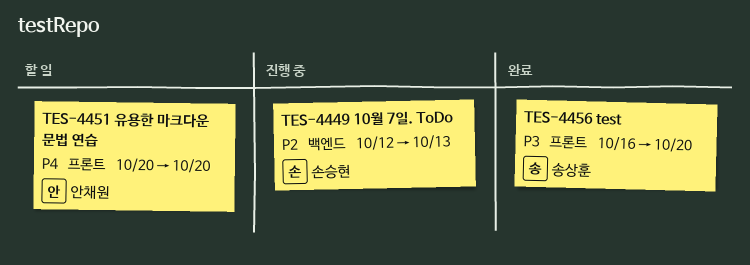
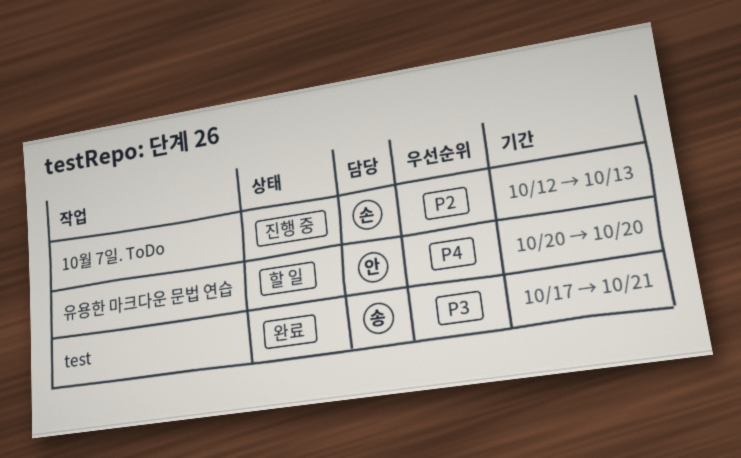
test, start: Oct 16 -> Oct 17
test, due: Oct 20 -> Oct 21

